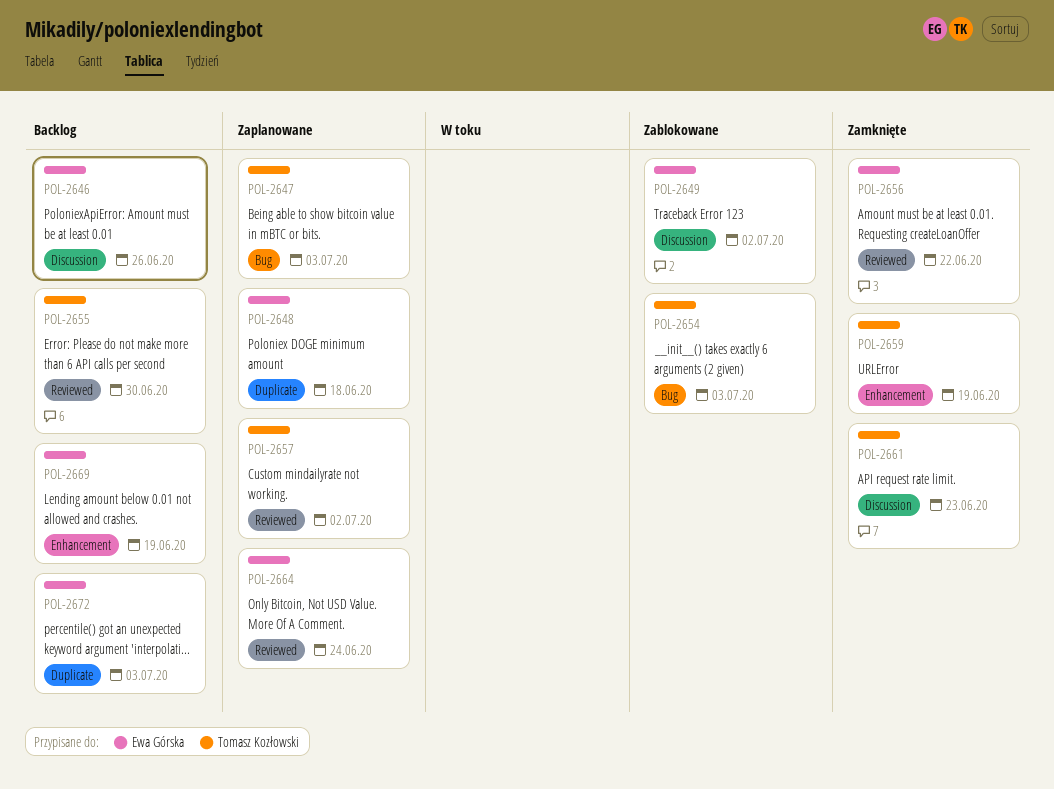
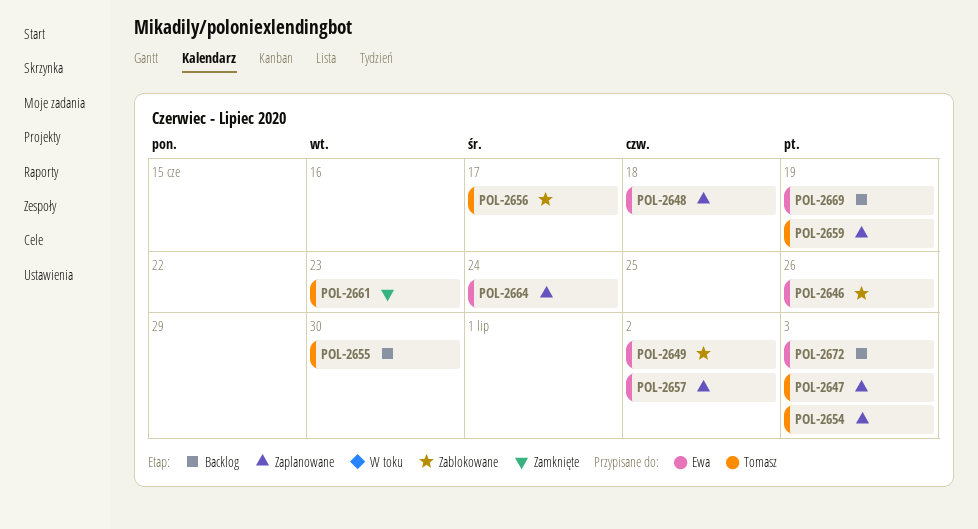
POL-2646, status: Backlog -> Zablokowane
POL-2654, status: Zablokowane -> Zaplanowane
POL-2656, status: Zamknięte -> Zablokowane
POL-2656, owner: Ewa Górska -> Tomasz Kozłowski
POL-2656, due: Jun 22 -> Jun 17
POL-2657, owner: Tomasz Kozłowski -> Ewa Górska
POL-2659, status: Zamknięte -> Zaplanowane

